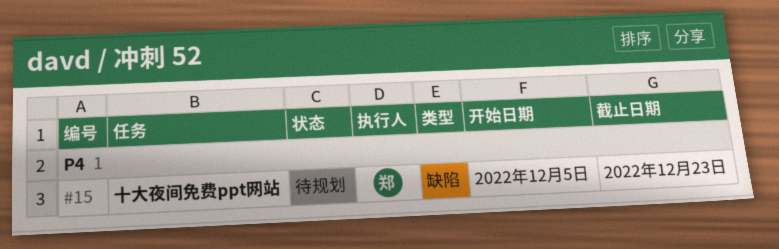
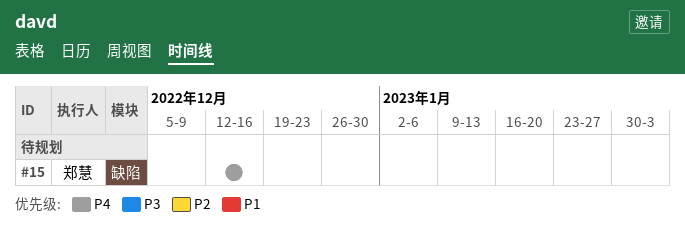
#15, start: Dec 5 -> Dec 12
#15, due: Dec 23 -> Dec 16

